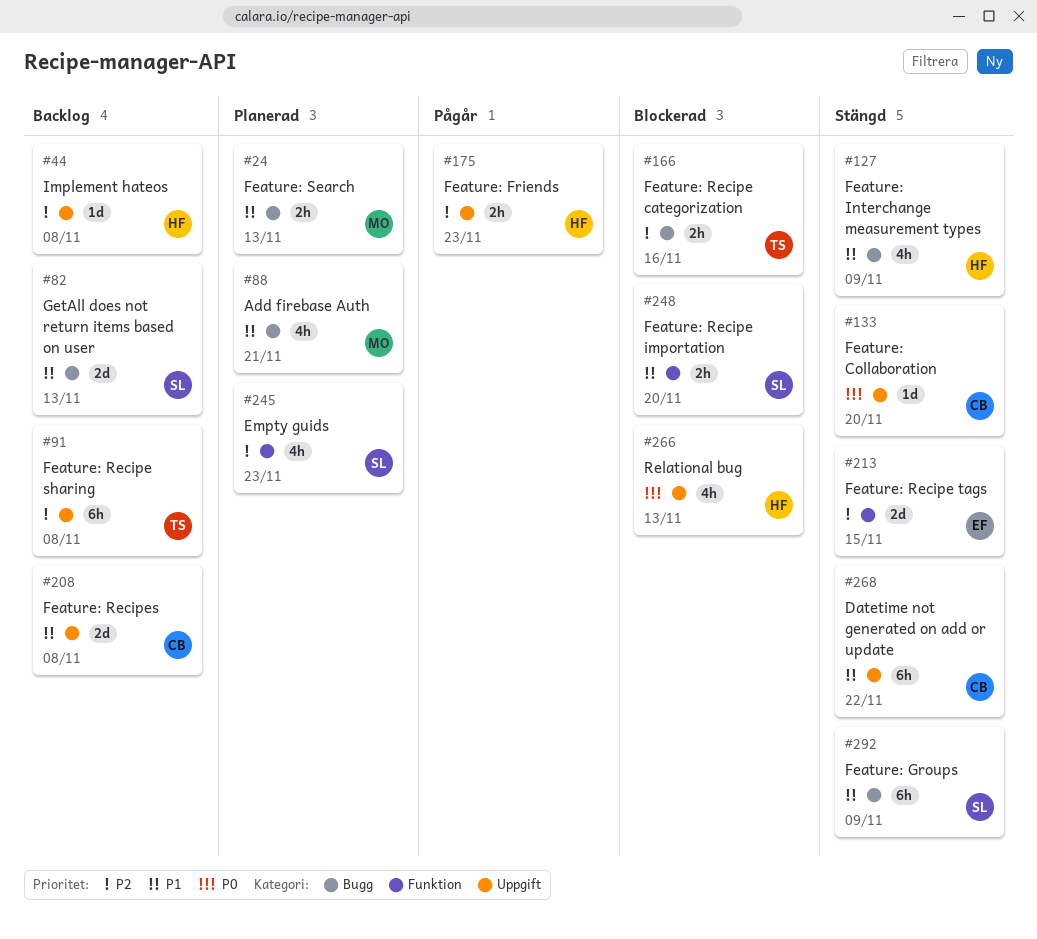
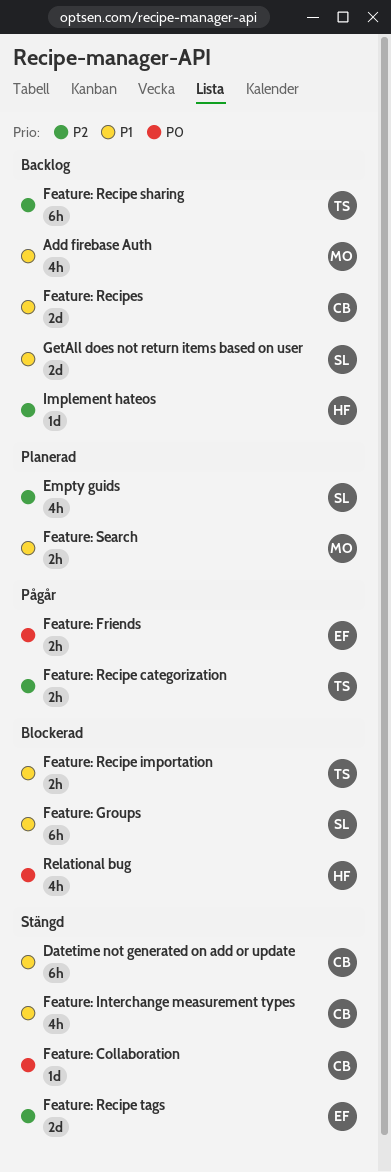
Add firebase Auth, status: Planerad -> Backlog
Feature: Friends, owner: HF -> EF
Feature: Friends, priority: P2 -> P0
Feature: Groups, status: Stängd -> Blockerad
Feature: Interchange measurement types, owner: HF -> CB
Feature: Recipe categorization, status: Blockerad -> Pågår
Feature: Recipe importation, owner: SL -> TS

